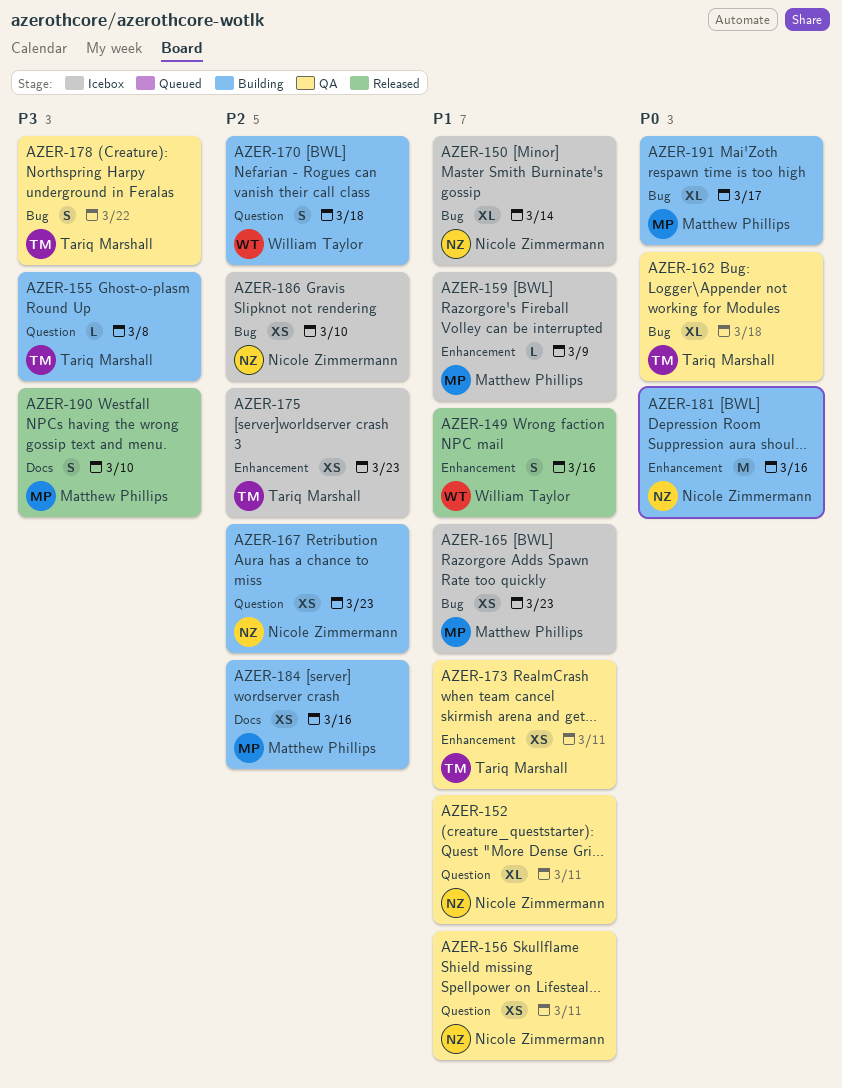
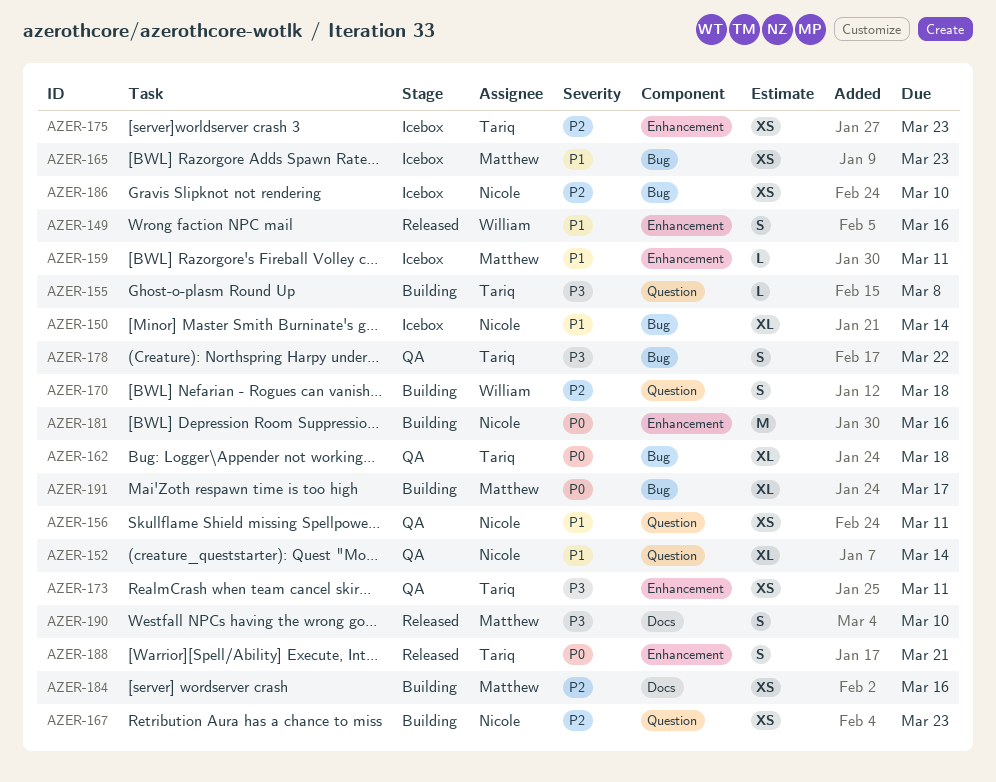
AZER-152, due: Mar 11 -> Mar 14
AZER-159, due: Mar 9 -> Mar 11
AZER-173, priority: P1 -> P3
AZER-188: none -> present

